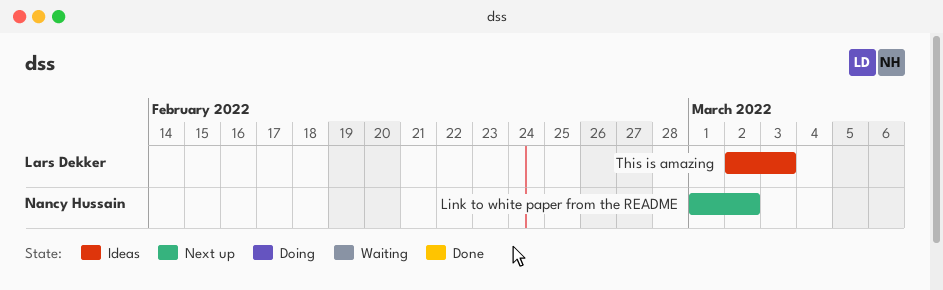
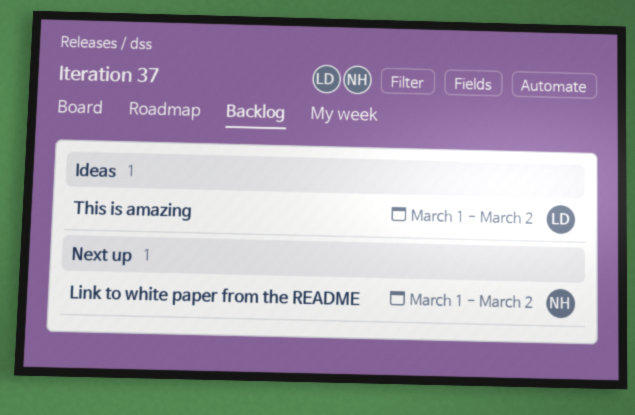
This is amazing, start: Mar 2 -> Mar 1
This is amazing, due: Mar 3 -> Mar 2

